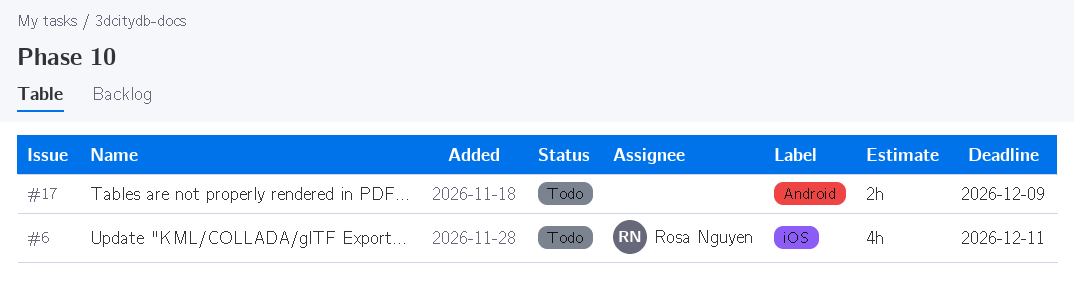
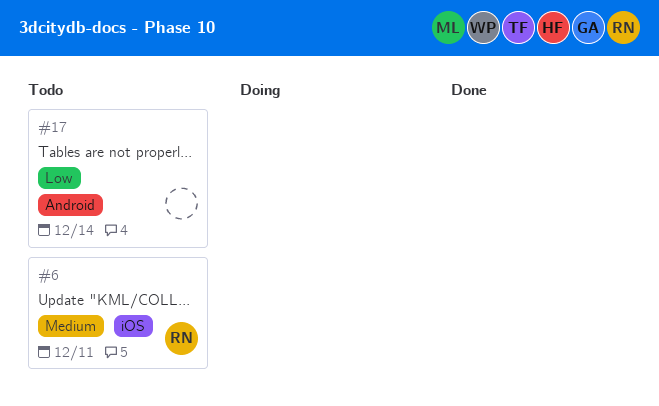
#17, due: Dec 9 -> Dec 14

